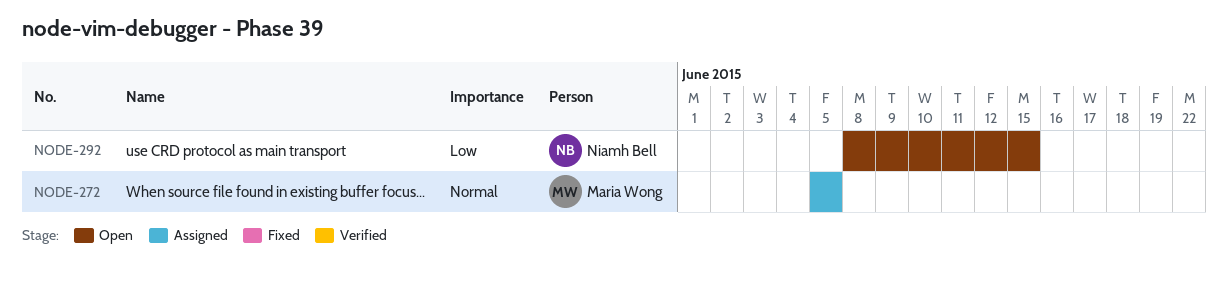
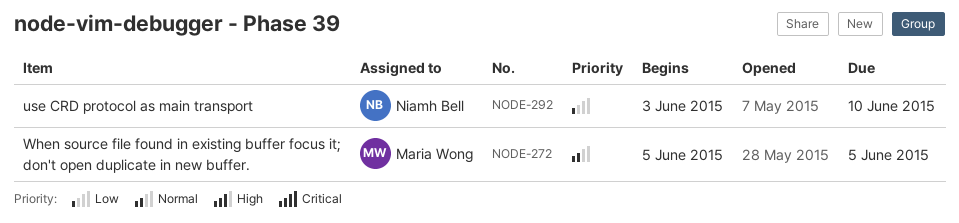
NODE-292, start: Jun 8 -> Jun 3
NODE-292, due: Jun 15 -> Jun 10

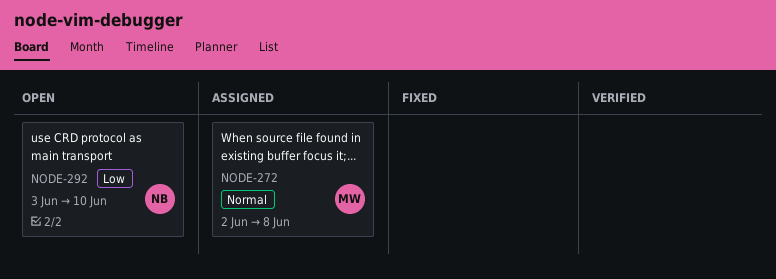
NODE-272, start: Jun 5 -> Jun 2
NODE-272, due: Jun 5 -> Jun 8

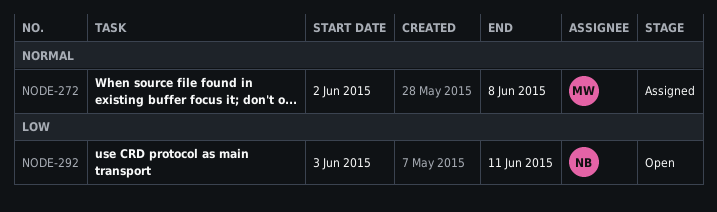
NODE-292, due: Jun 10 -> Jun 11

